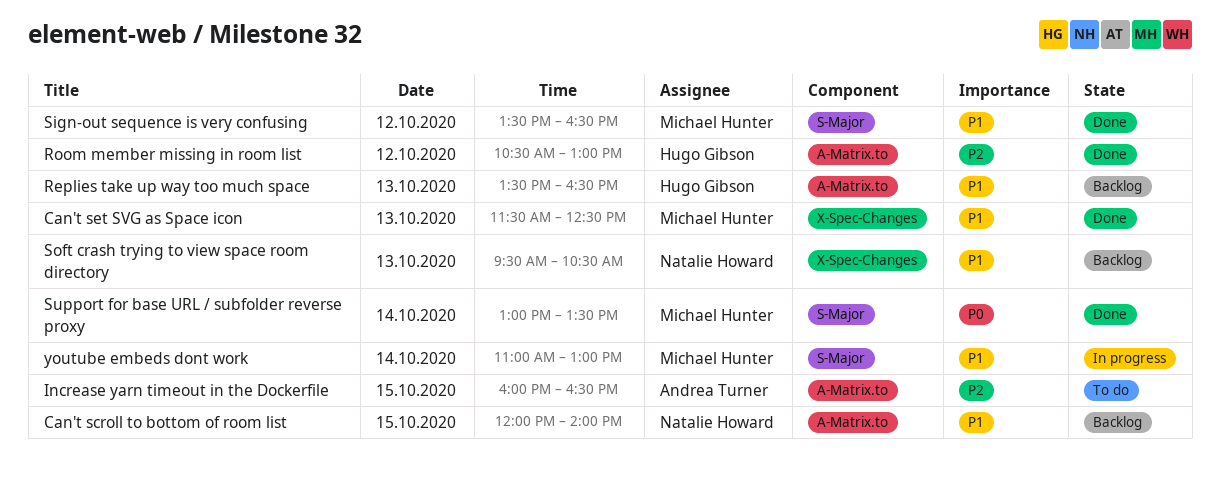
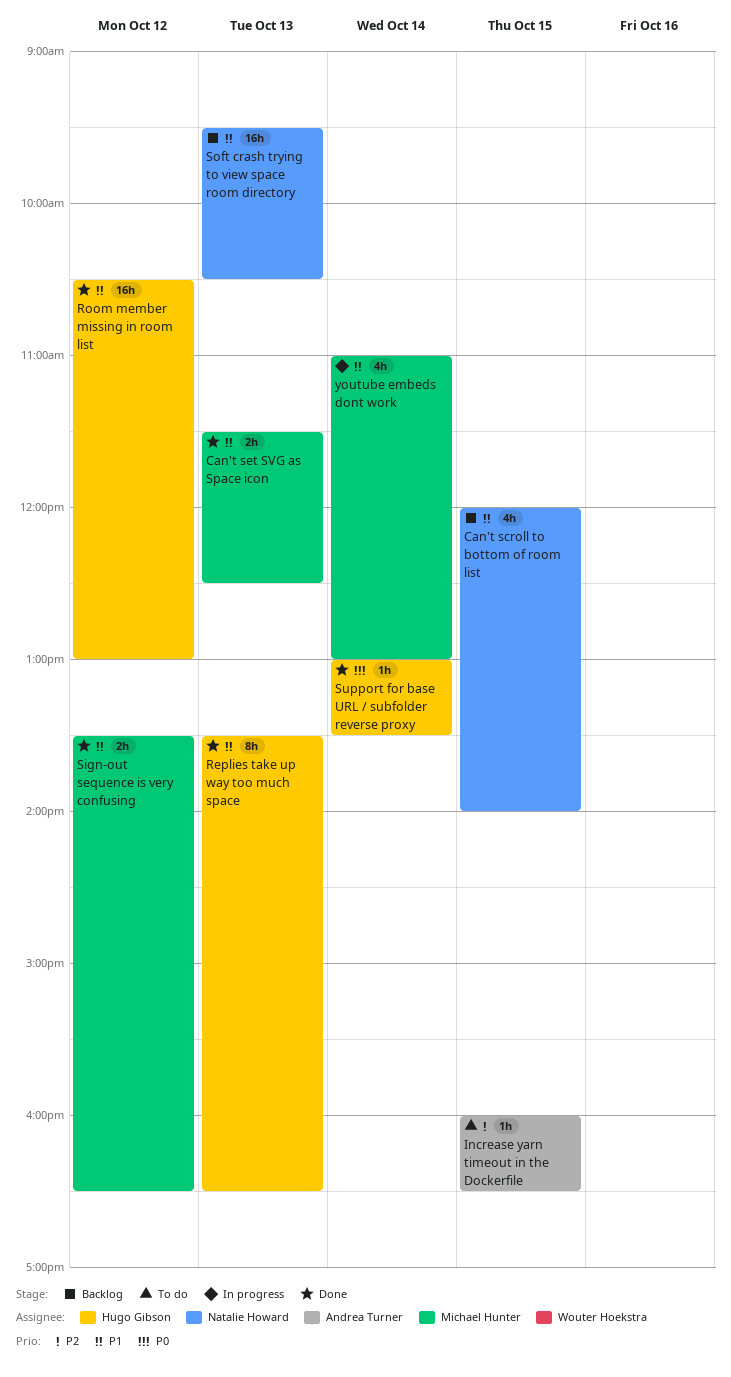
Replies take up way too much space, status: Backlog -> Done
Room member missing in room list, priority: P2 -> P1
Support for base URL / subfolder reverse proxy, owner: Michael Hunter -> Hugo Gibson

